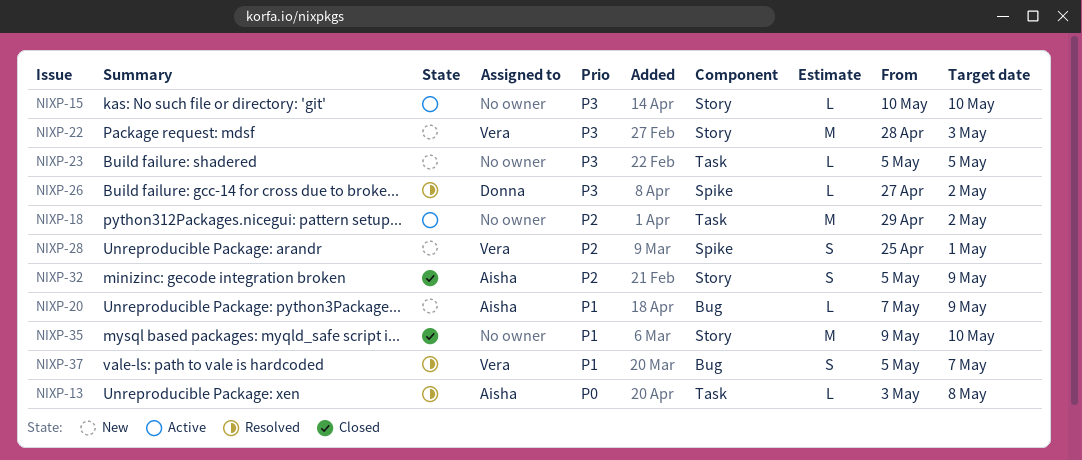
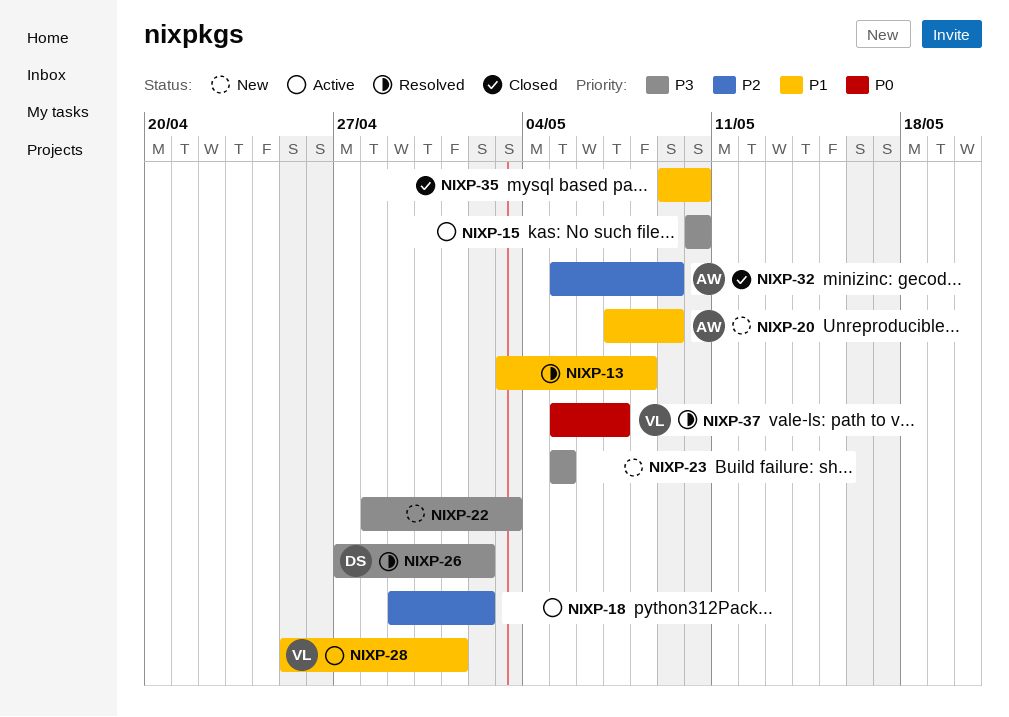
NIXP-13, owner: Aisha -> none
NIXP-13, priority: P0 -> P1
NIXP-22, owner: Vera -> none
NIXP-28, status: New -> Active
NIXP-28, priority: P2 -> P1
NIXP-37, priority: P1 -> P0

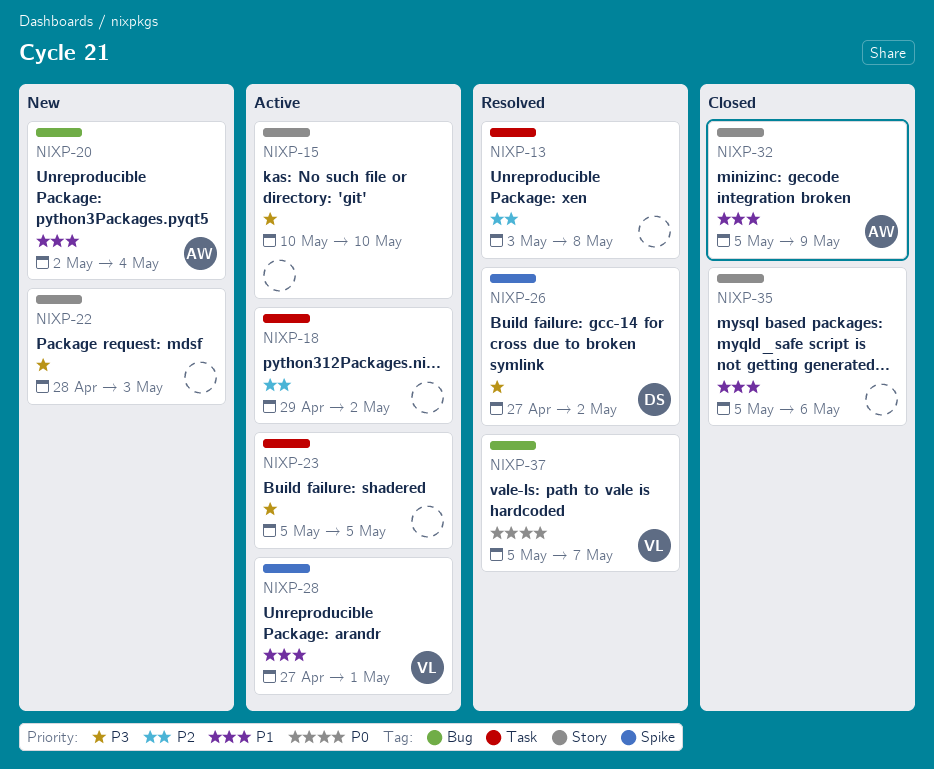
NIXP-13, priority: P1 -> P2
NIXP-20, start: May 7 -> May 2
NIXP-20, due: May 9 -> May 4
NIXP-23, status: New -> Active
NIXP-28, start: Apr 25 -> Apr 27
NIXP-32, priority: P2 -> P1
NIXP-35, start: May 9 -> May 5
NIXP-35, due: May 10 -> May 6

